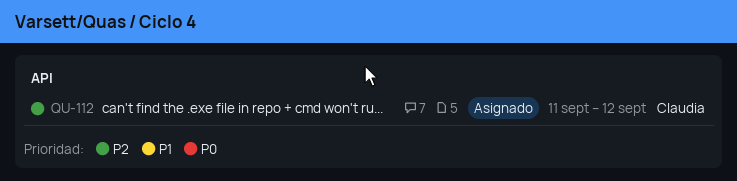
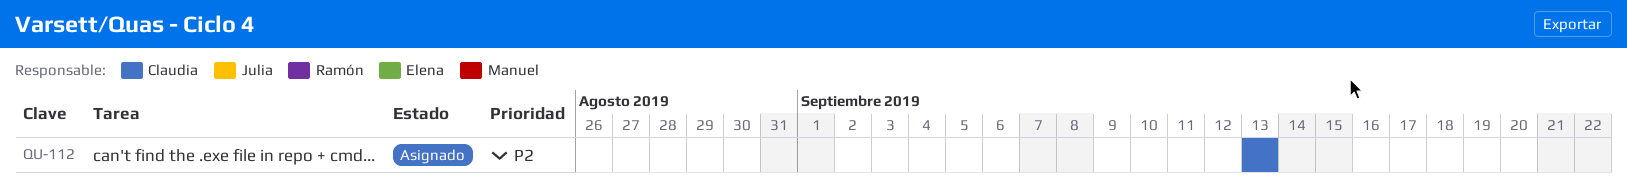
QU-112, start: Sep 11 -> Sep 13
QU-112, due: Sep 12 -> Sep 13

